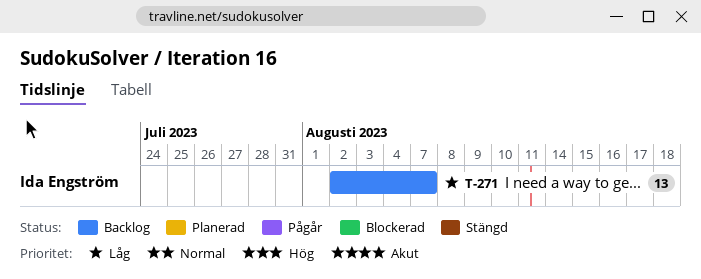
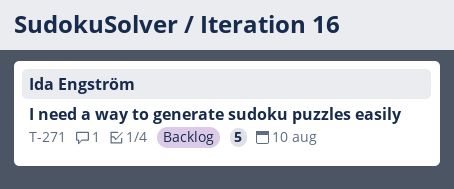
T-271, estimate: 13 -> 5
T-271, due: Aug 7 -> Aug 10

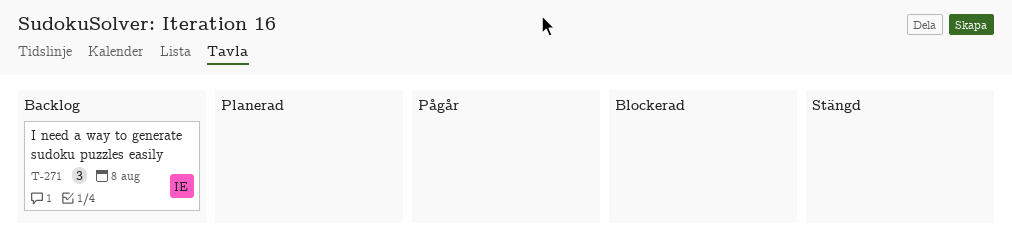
T-271, estimate: 5 -> 3
T-271, due: Aug 10 -> Aug 8

